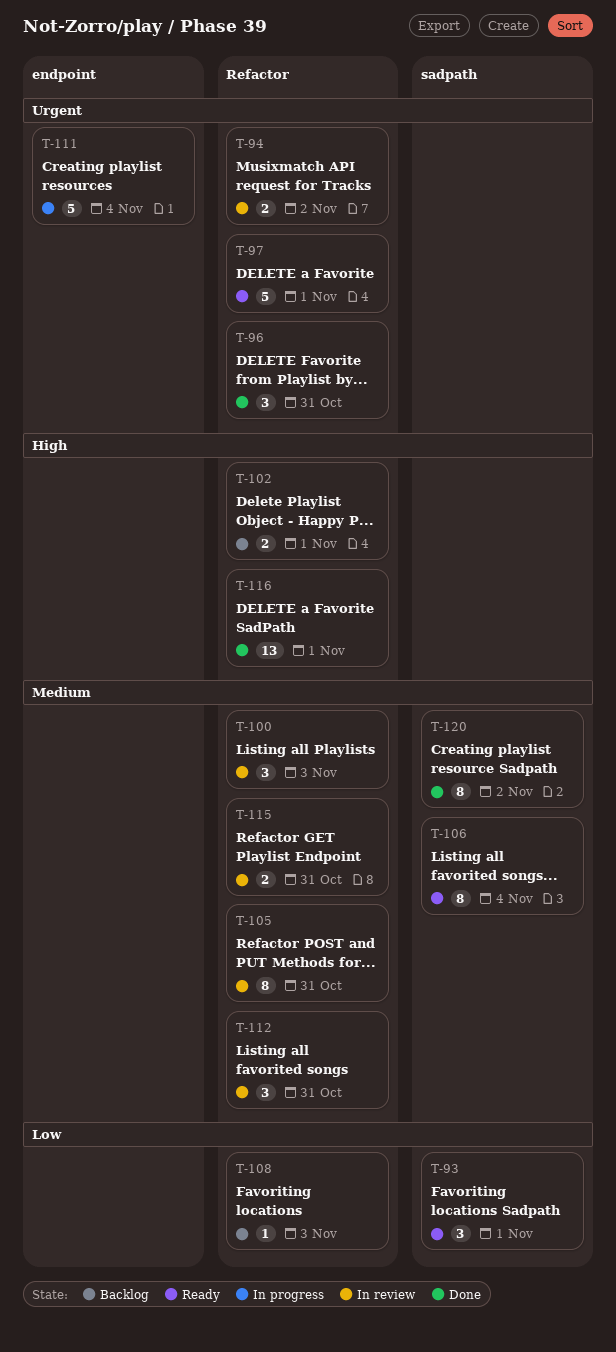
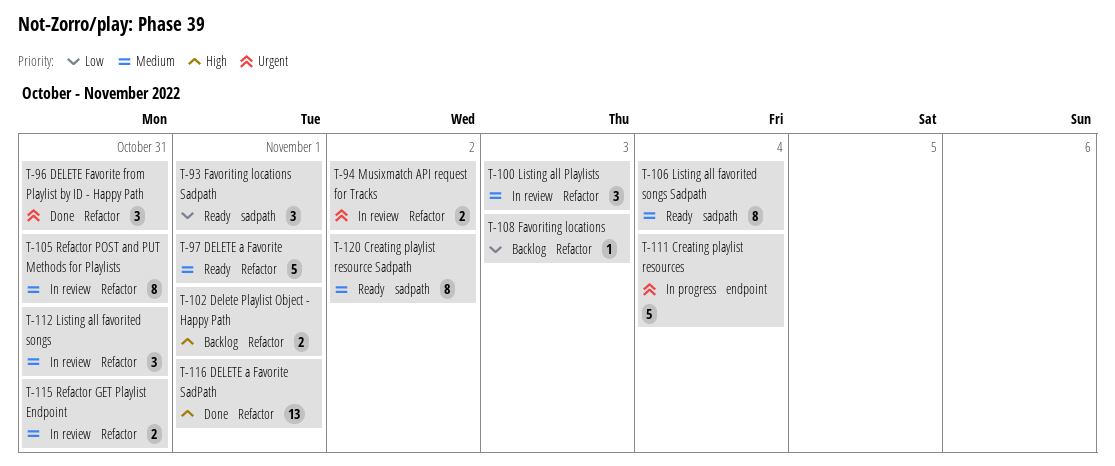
T-97, priority: Urgent -> Medium
T-120, status: Done -> Ready

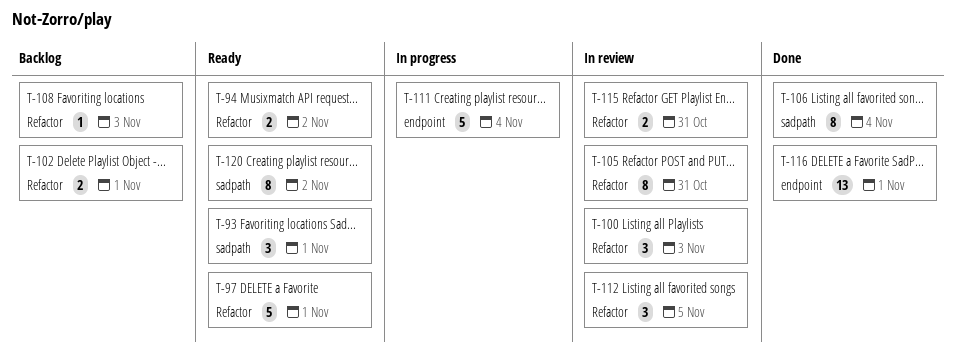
T-94, status: In review -> Ready
T-96: present -> none
T-106, status: Ready -> Done
T-112, due: Oct 31 -> Nov 5
T-116, label: Refactor -> endpoint

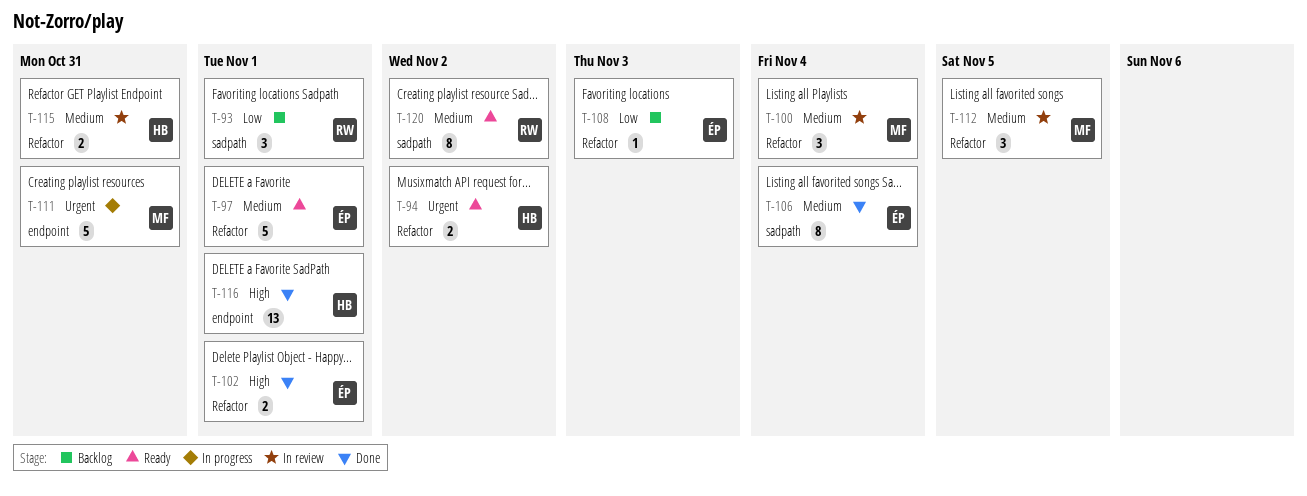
T-93, status: Ready -> Backlog
T-100, due: Nov 3 -> Nov 4
T-102, status: Backlog -> Done
T-105: present -> none
T-111, due: Nov 4 -> Oct 31

